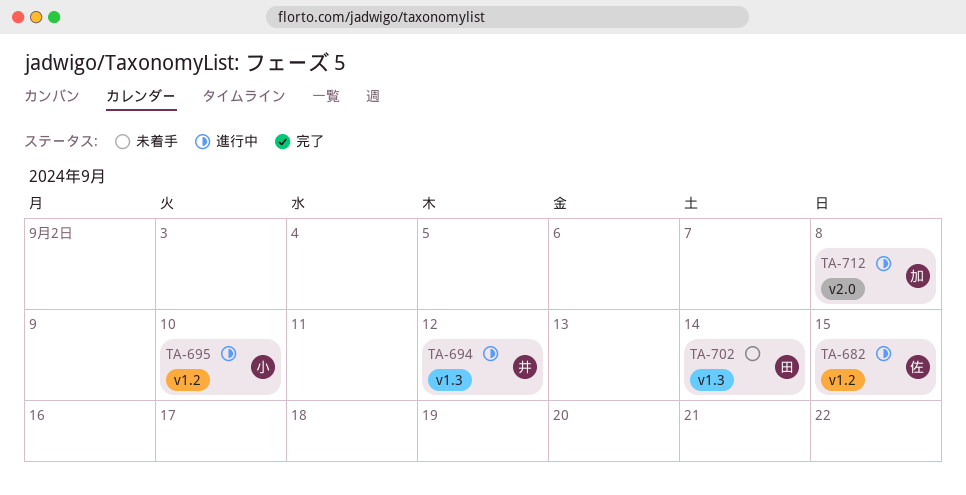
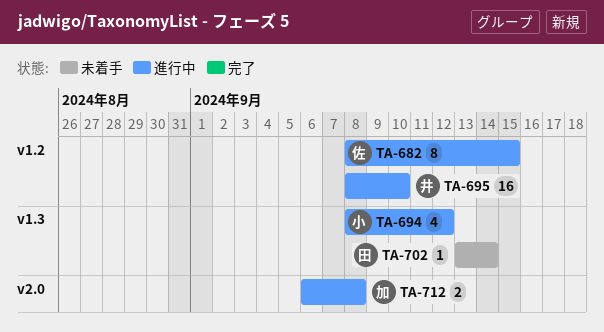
TA-694, owner: 井 -> 小
TA-695, owner: 小 -> 井

